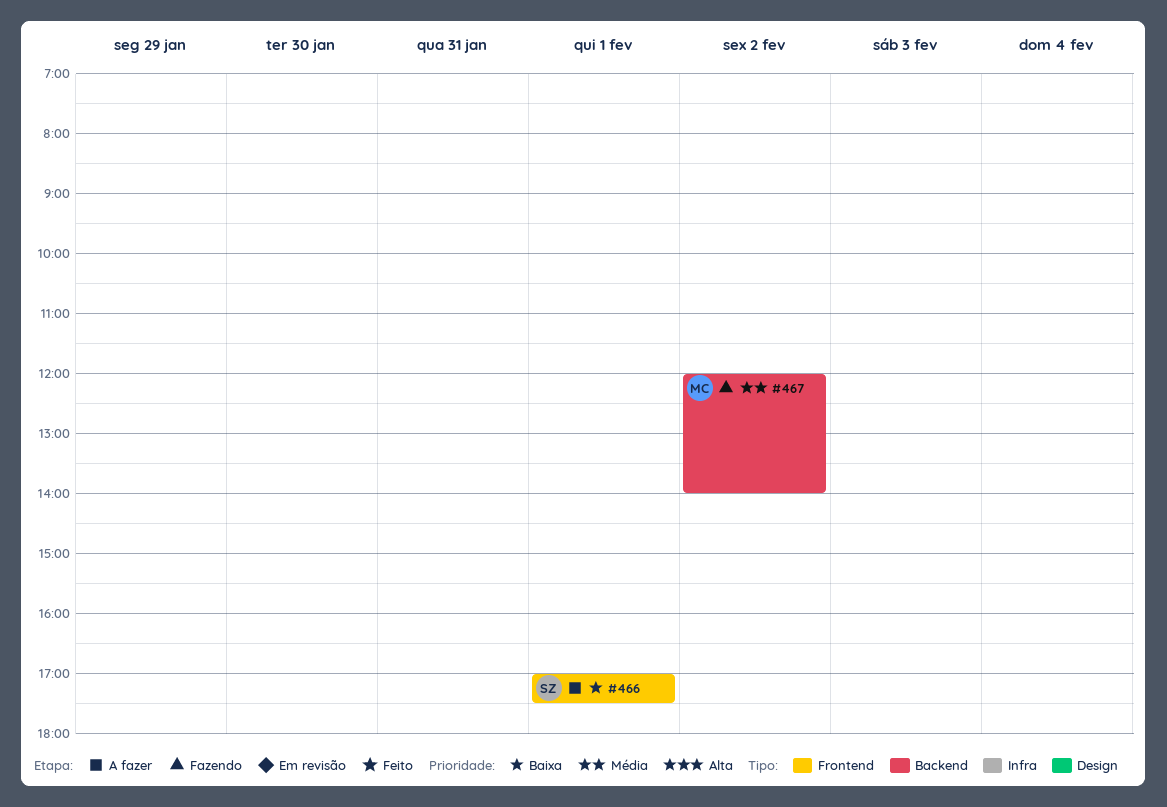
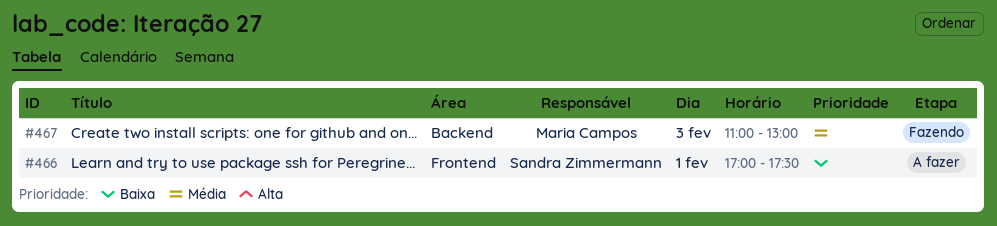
#467, day: Feb 2 -> Feb 3
#467, begins: 12:00 -> 11:00
#467, ends: 14:00 -> 13:00

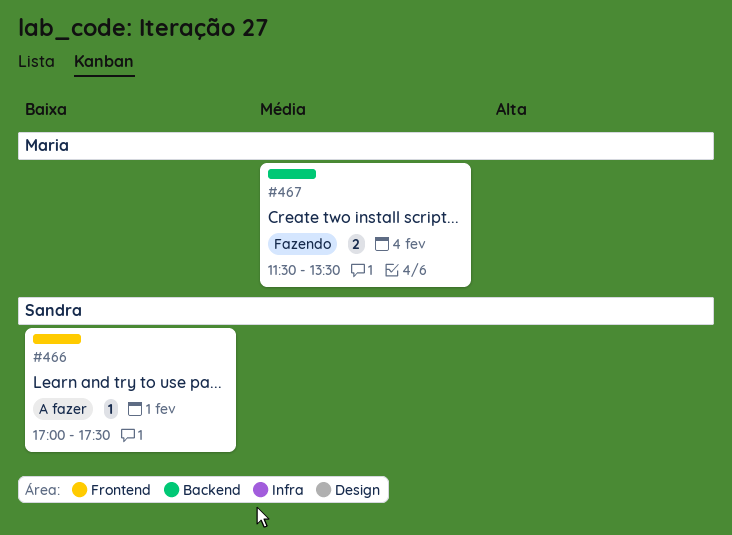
#467, day: Feb 3 -> Feb 4
#467, begins: 11:00 -> 11:30
#467, ends: 13:00 -> 13:30

